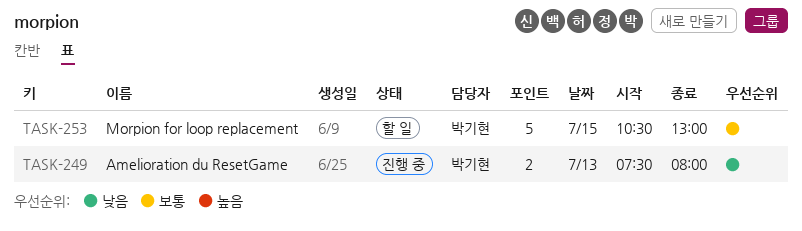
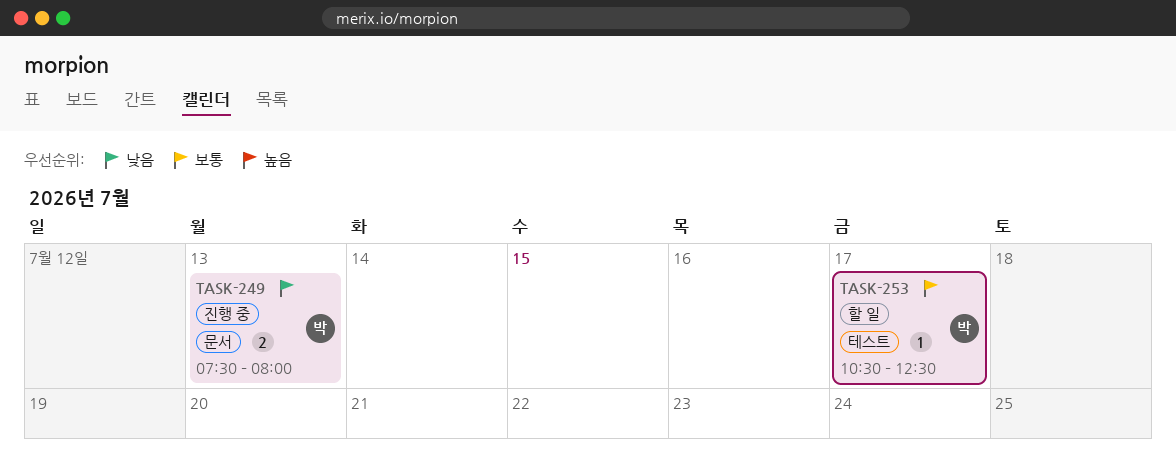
TASK-253, estimate: 5 -> 1
TASK-253, day: Jul 15 -> Jul 17
TASK-253, ends: 13:00 -> 12:30

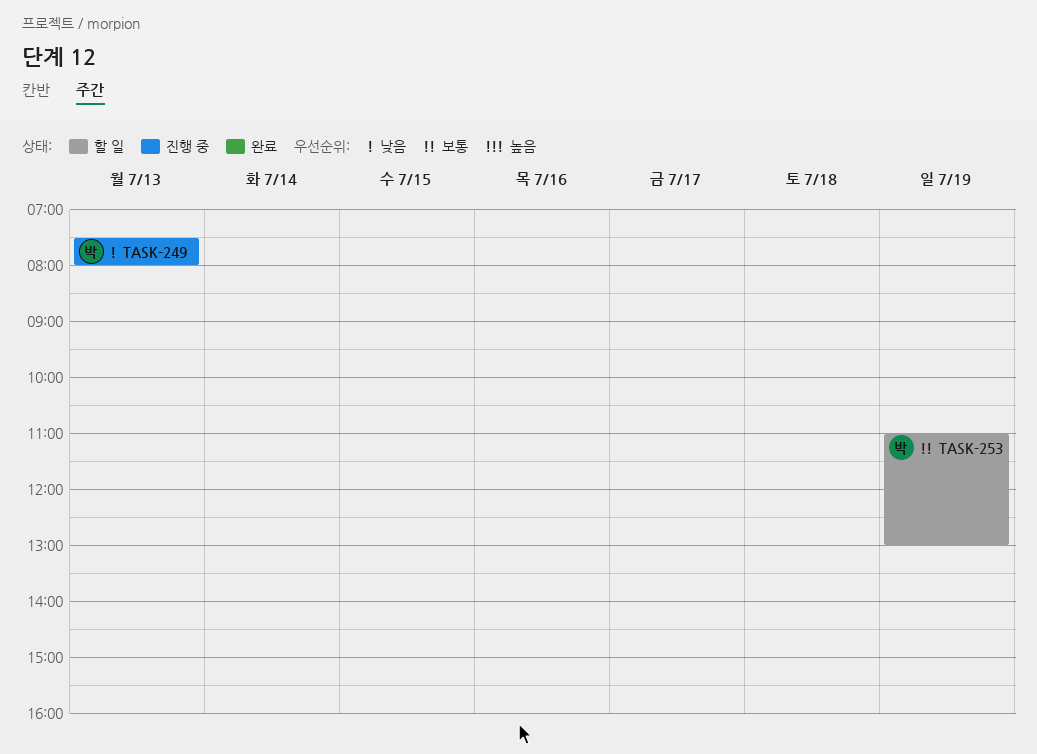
TASK-253, day: Jul 17 -> Jul 19
TASK-253, begins: 10:30 -> 11:00
TASK-253, ends: 12:30 -> 13:00

